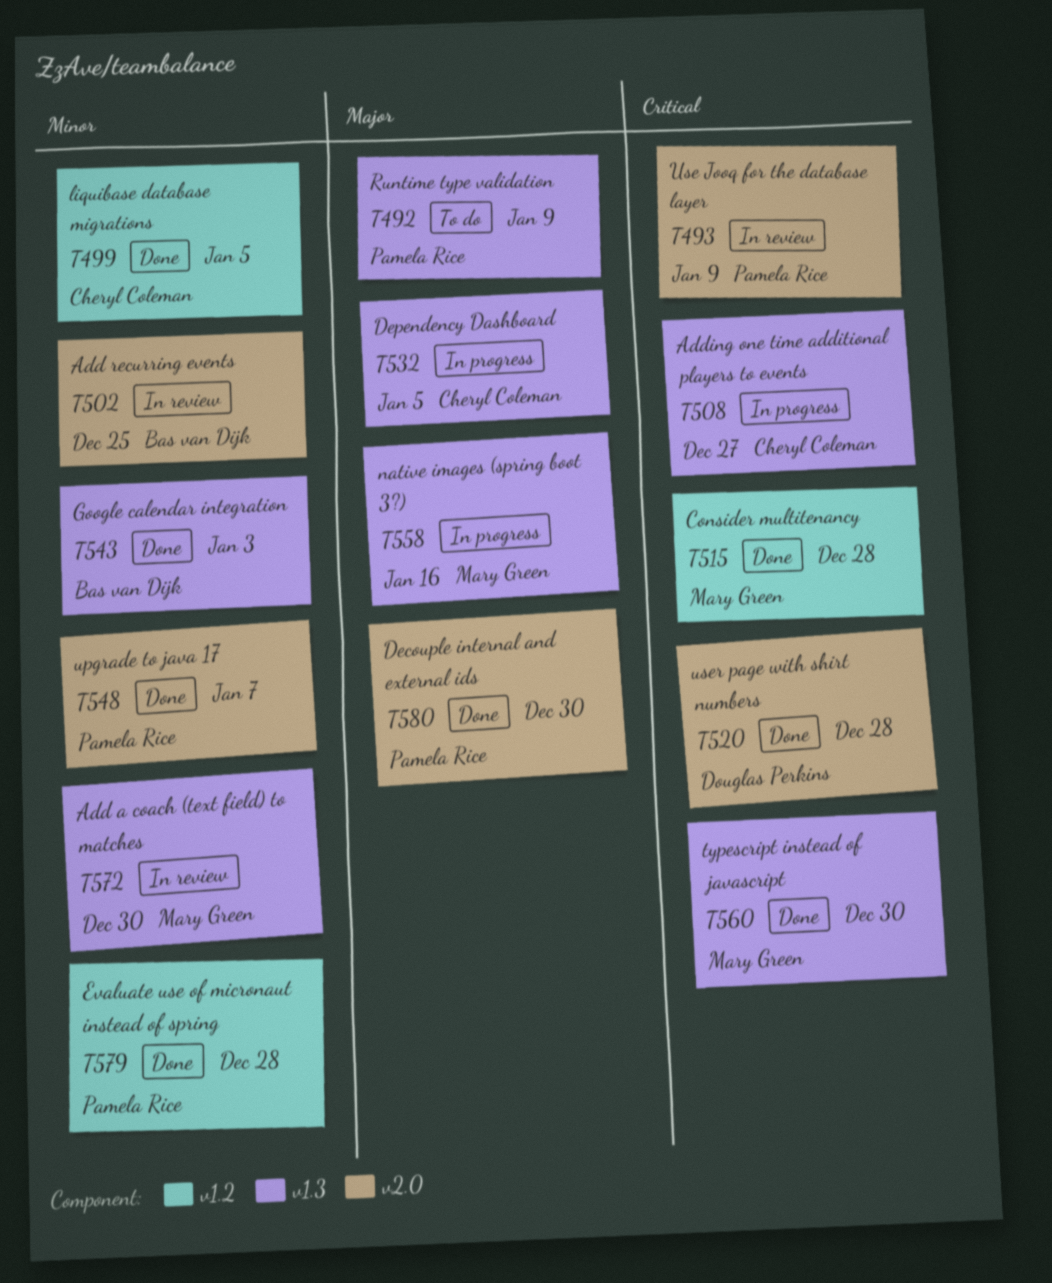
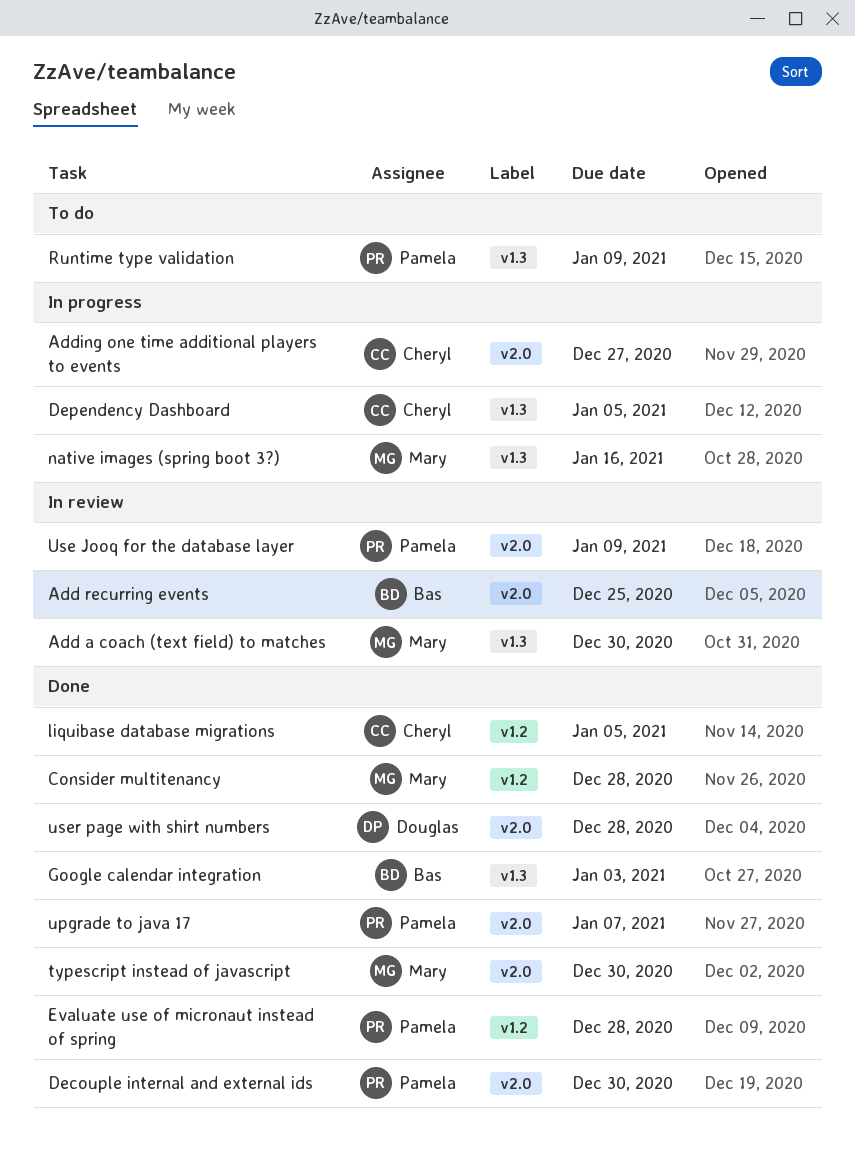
Adding one time additional players to events, label: v1.3 -> v2.0
typescript instead of javascript, label: v1.3 -> v2.0

